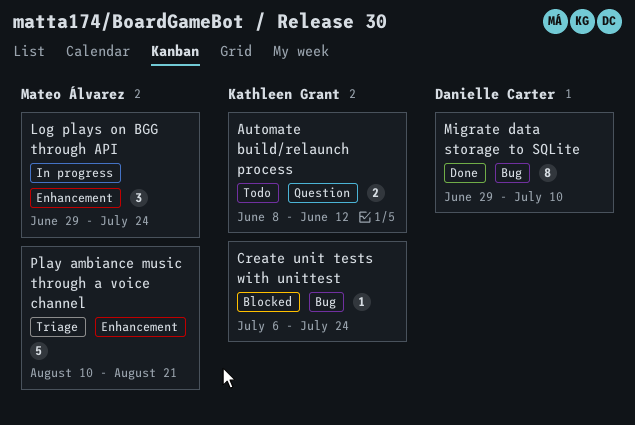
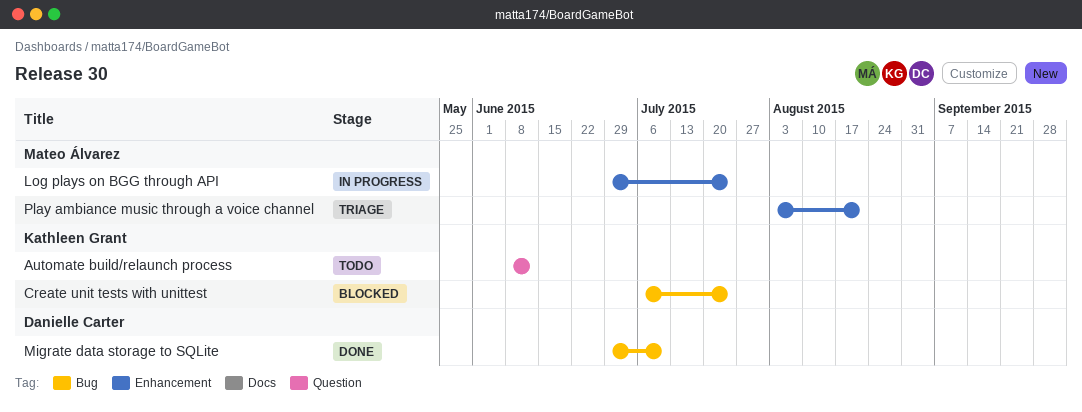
Play ambiance music through a voice channel, start: Aug 10 -> Aug 3

